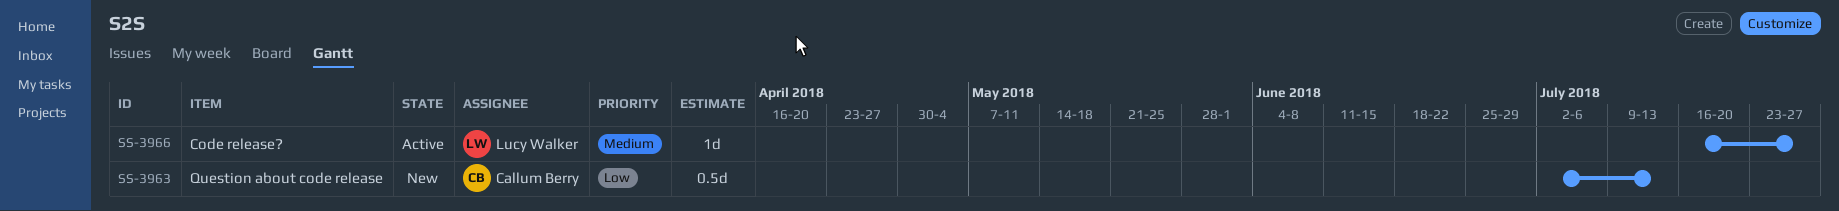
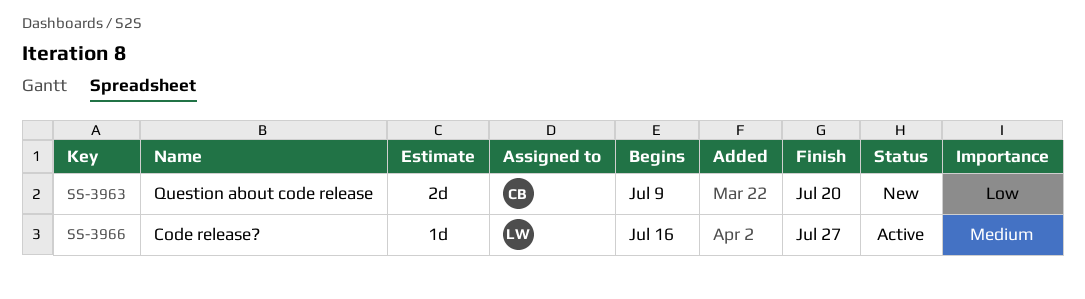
SS-3963, estimate: 0.5d -> 2d
SS-3963, start: Jul 2 -> Jul 9
SS-3963, due: Jul 13 -> Jul 20

